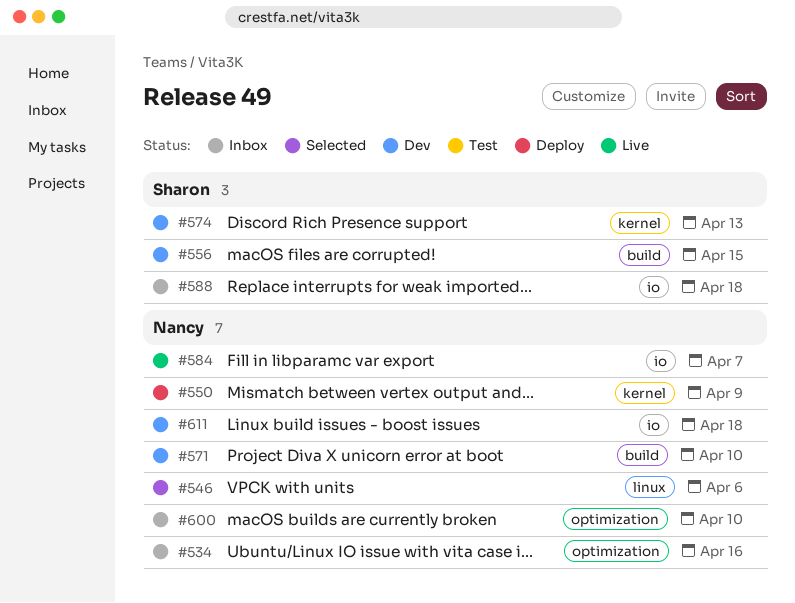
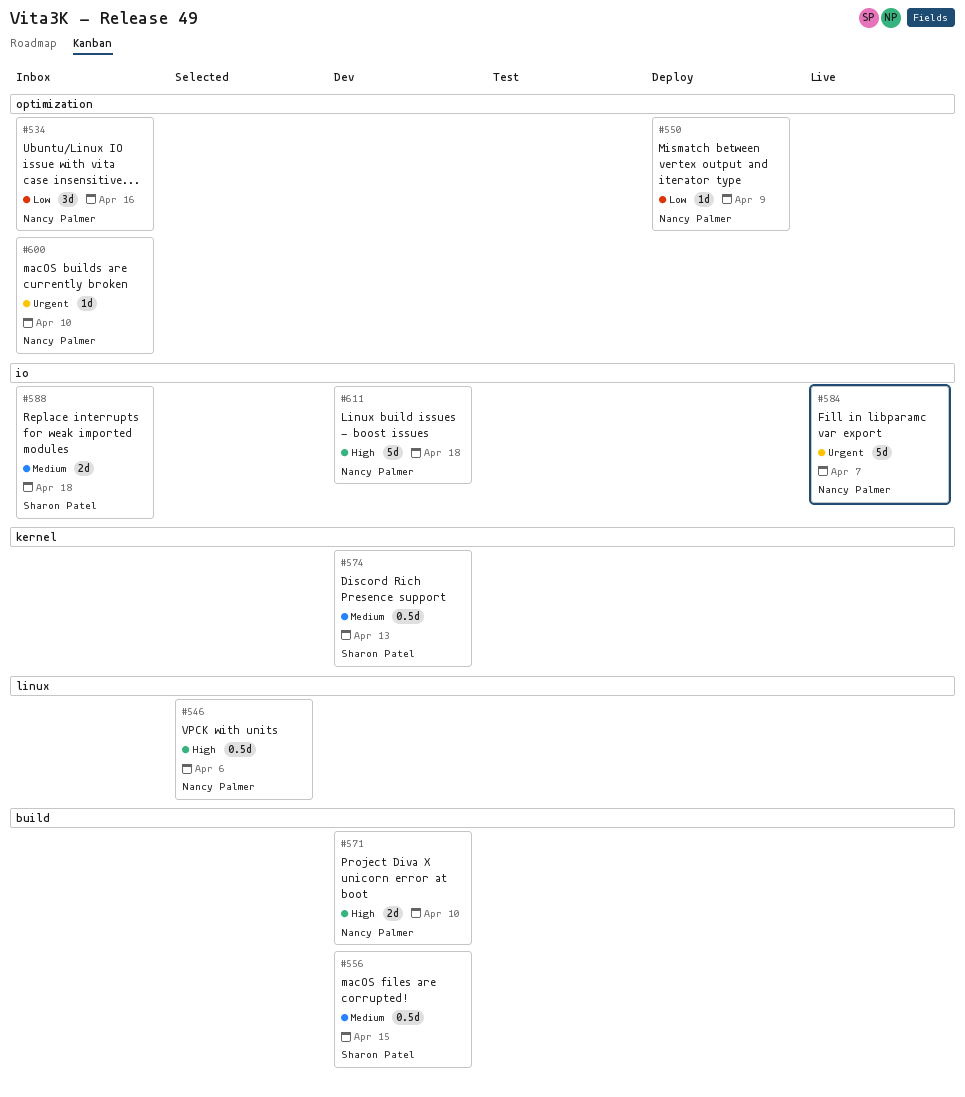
#550, label: kernel -> optimization

